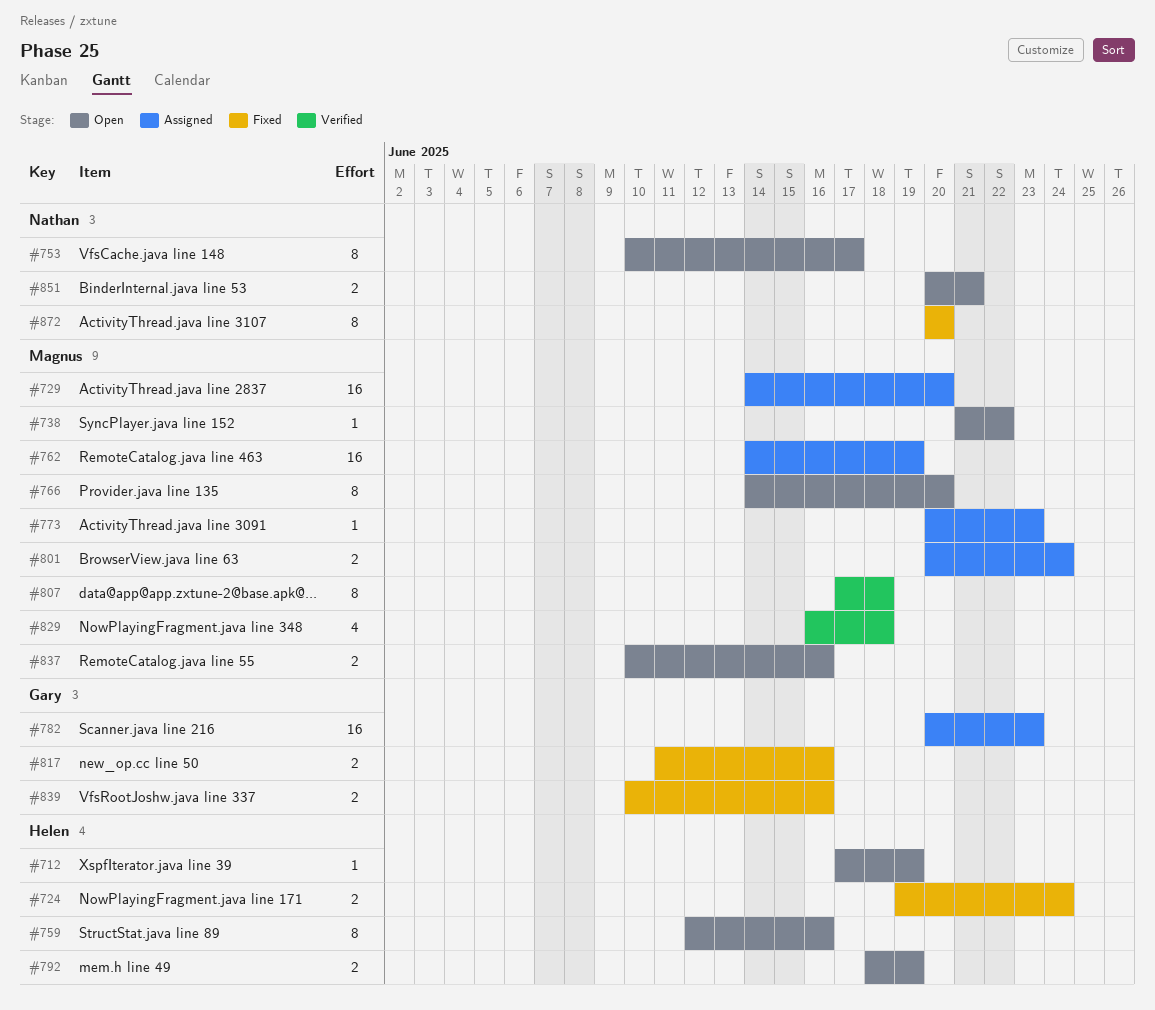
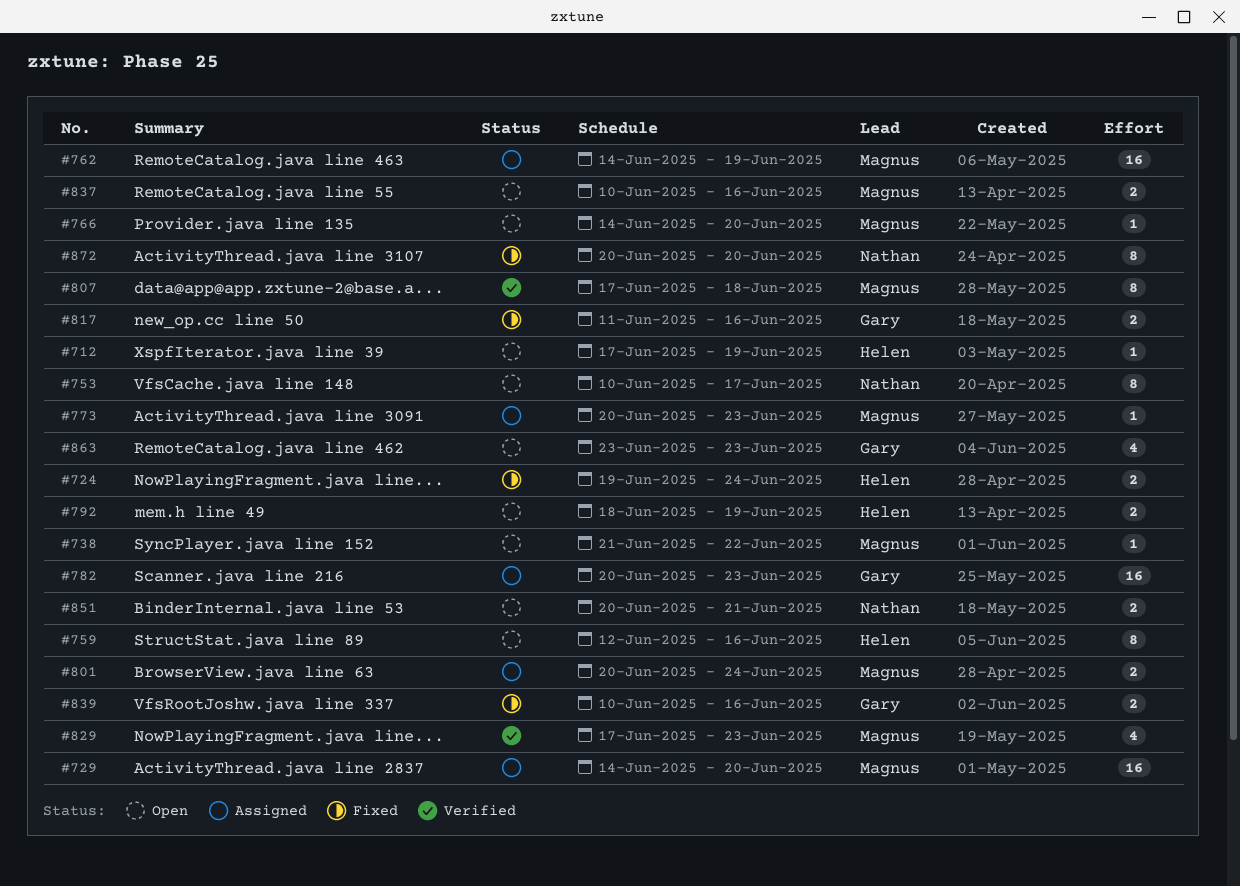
#766, estimate: 8 -> 1
#829, start: Jun 16 -> Jun 17
#829, due: Jun 18 -> Jun 23
#863: none -> present

